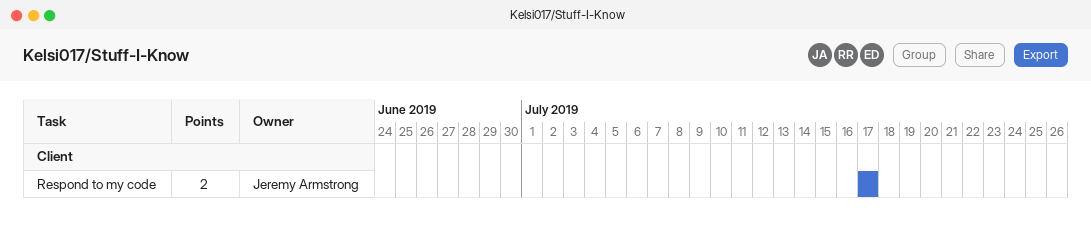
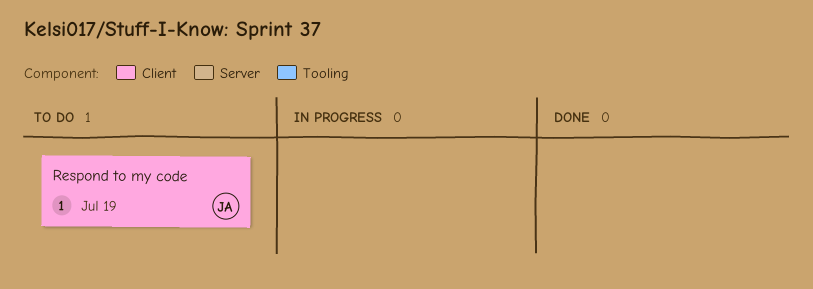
Respond to my code, estimate: 2 -> 1
Respond to my code, due: Jul 17 -> Jul 19

